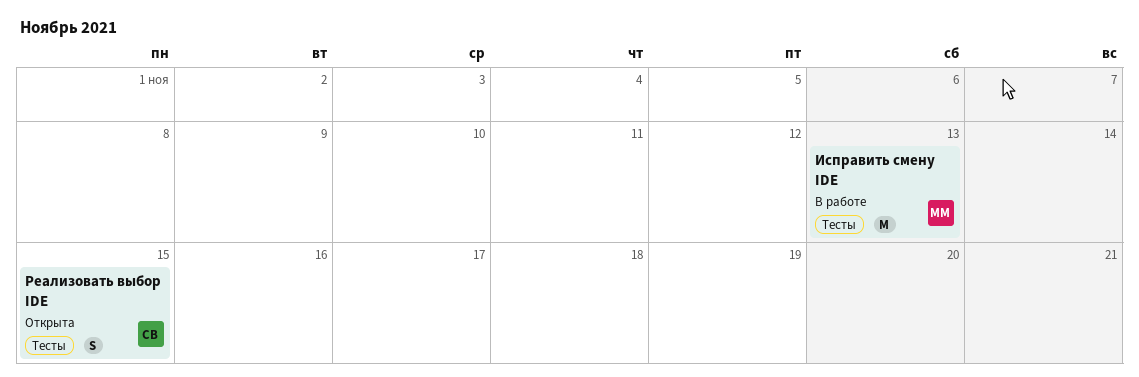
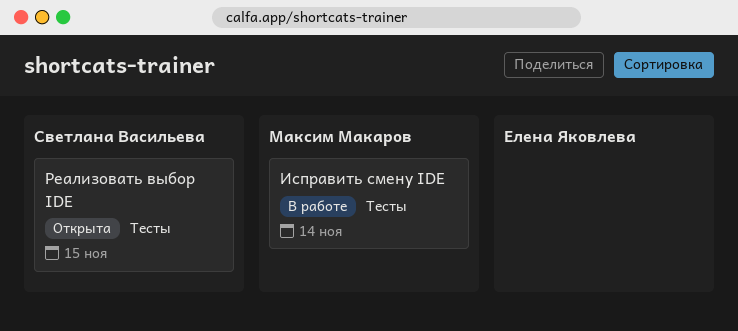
Исправить смену IDE, due: Nov 13 -> Nov 14

